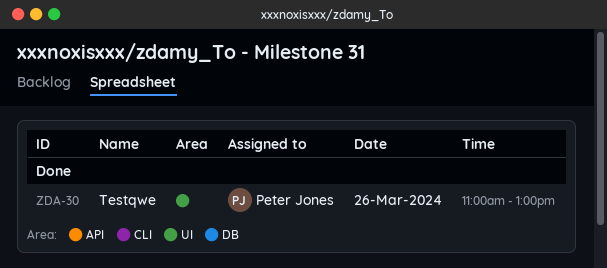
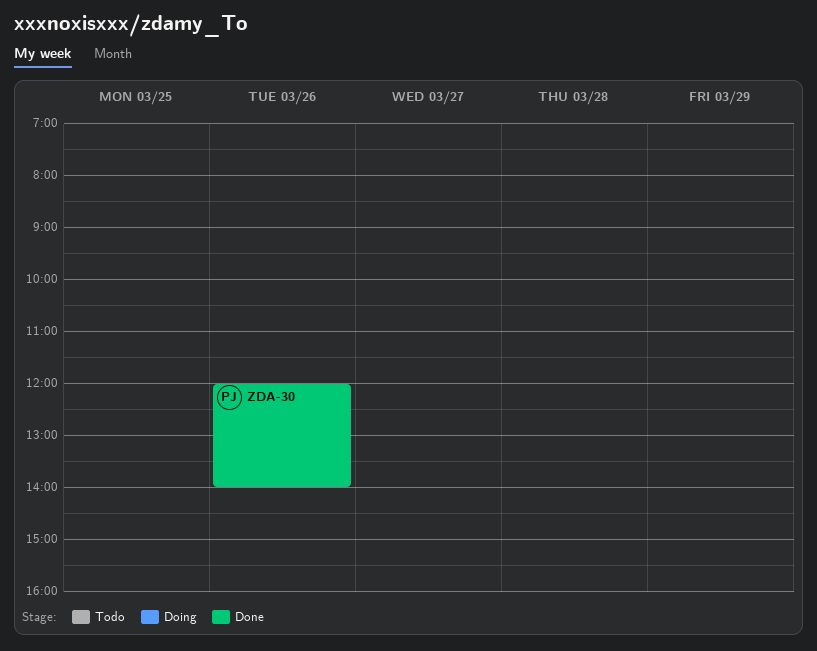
ZDA-30, begins: 11:00 -> 12:00
ZDA-30, ends: 13:00 -> 14:00

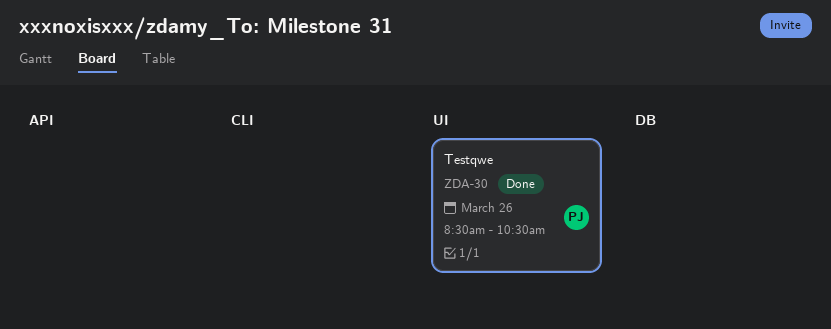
ZDA-30, begins: 12:00 -> 08:30
ZDA-30, ends: 14:00 -> 10:30

